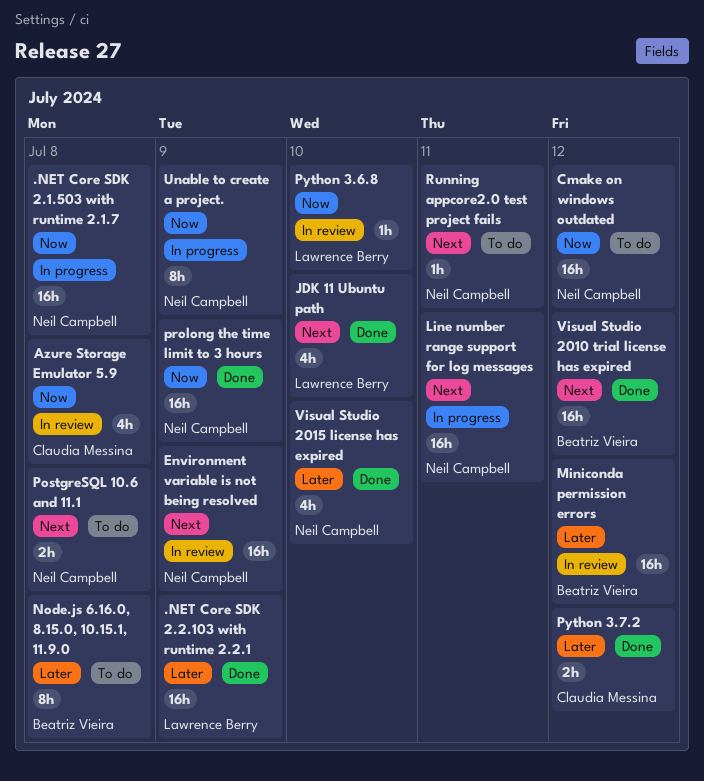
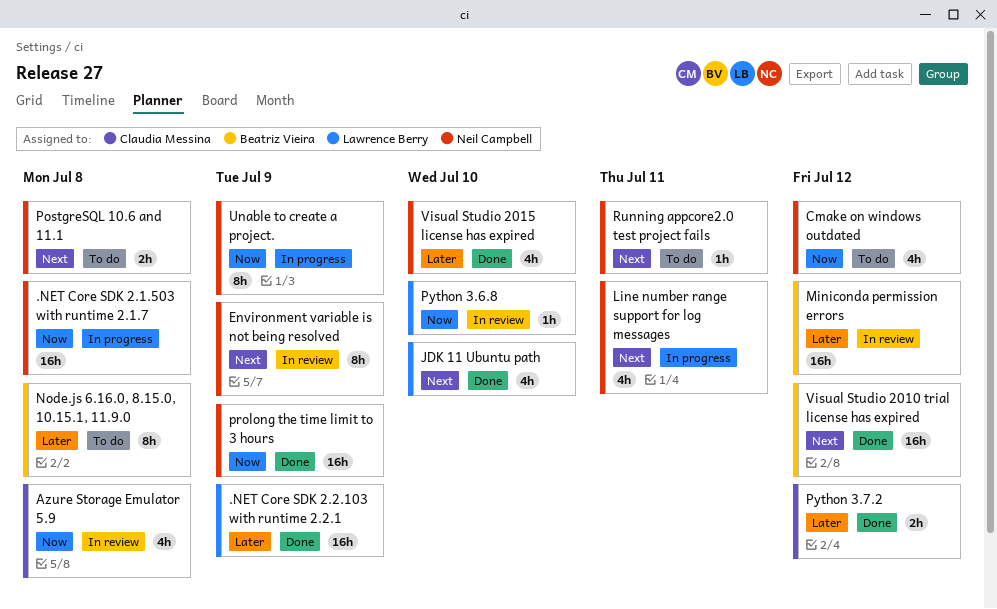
Cmake on windows outdated, estimate: 16h -> 4h
Environment variable is not being resolved, estimate: 16h -> 8h
Line number range support for log messages, estimate: 16h -> 4h

